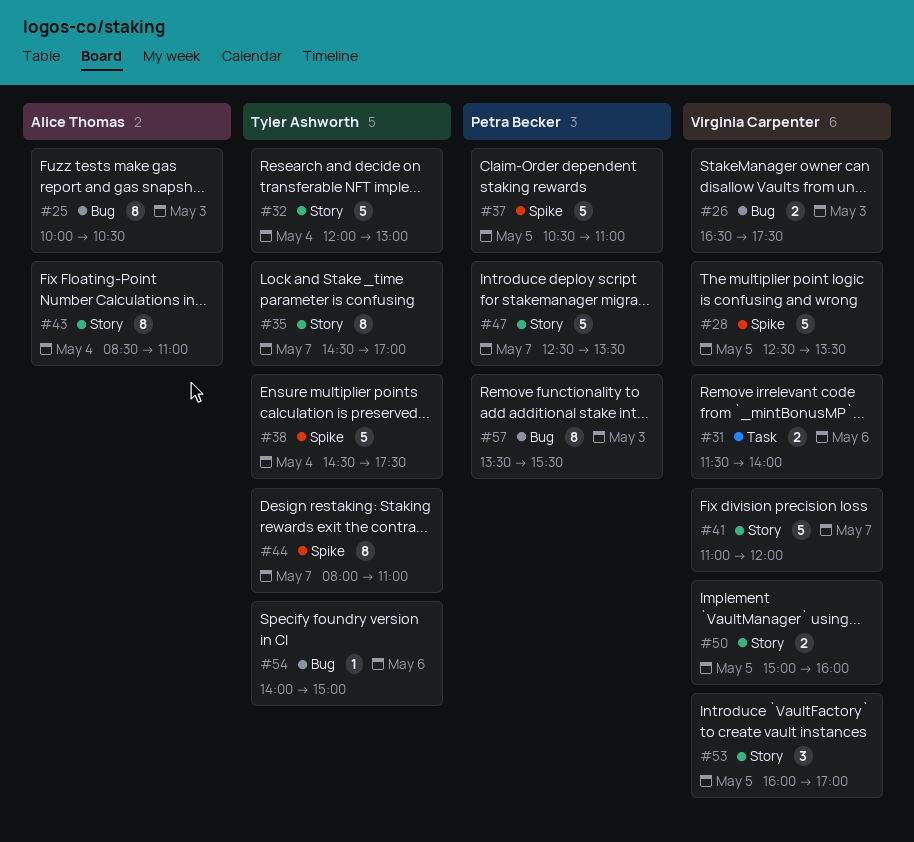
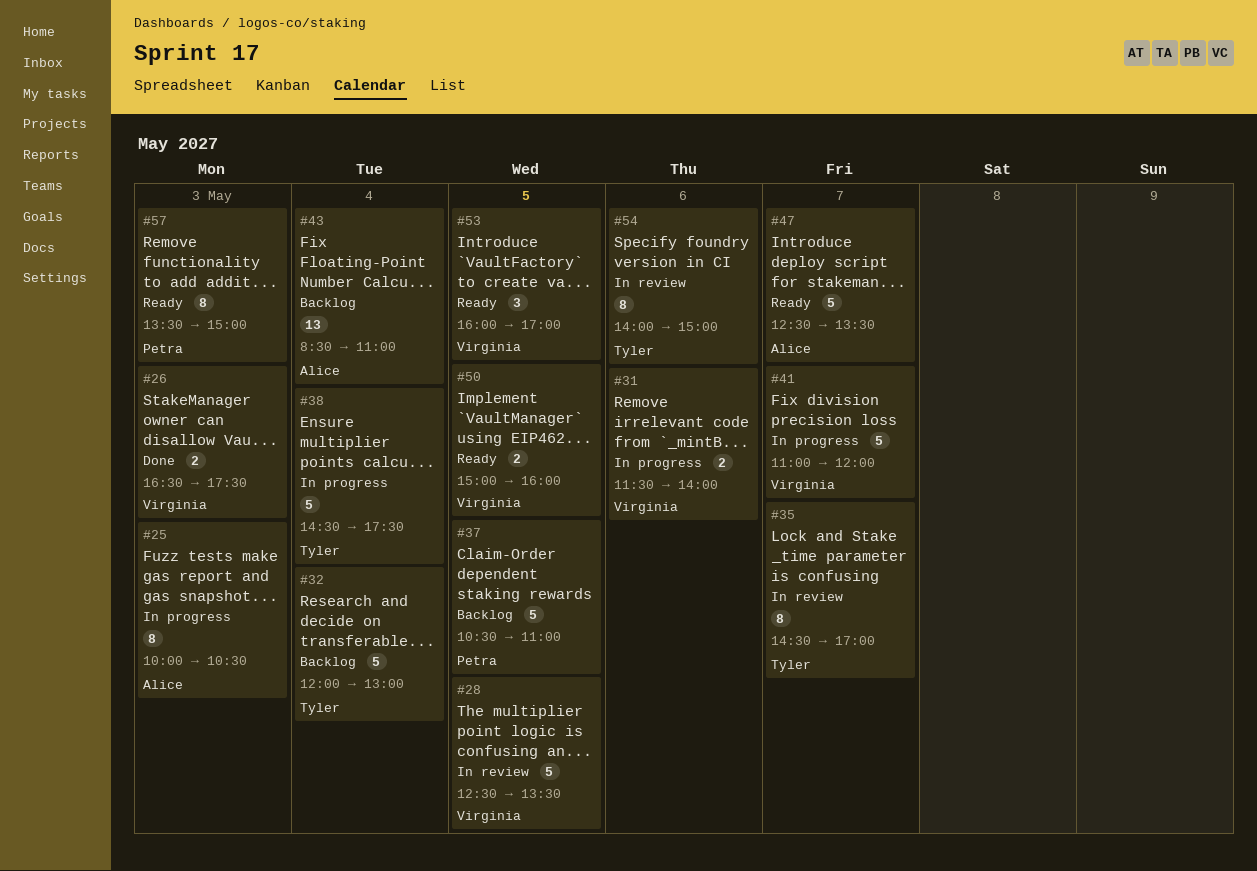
#43, estimate: 8 -> 13
#44: present -> none
#47, owner: Petra Becker -> Alice Thomas
#54, estimate: 1 -> 8
#57, ends: 15:30 -> 15:00

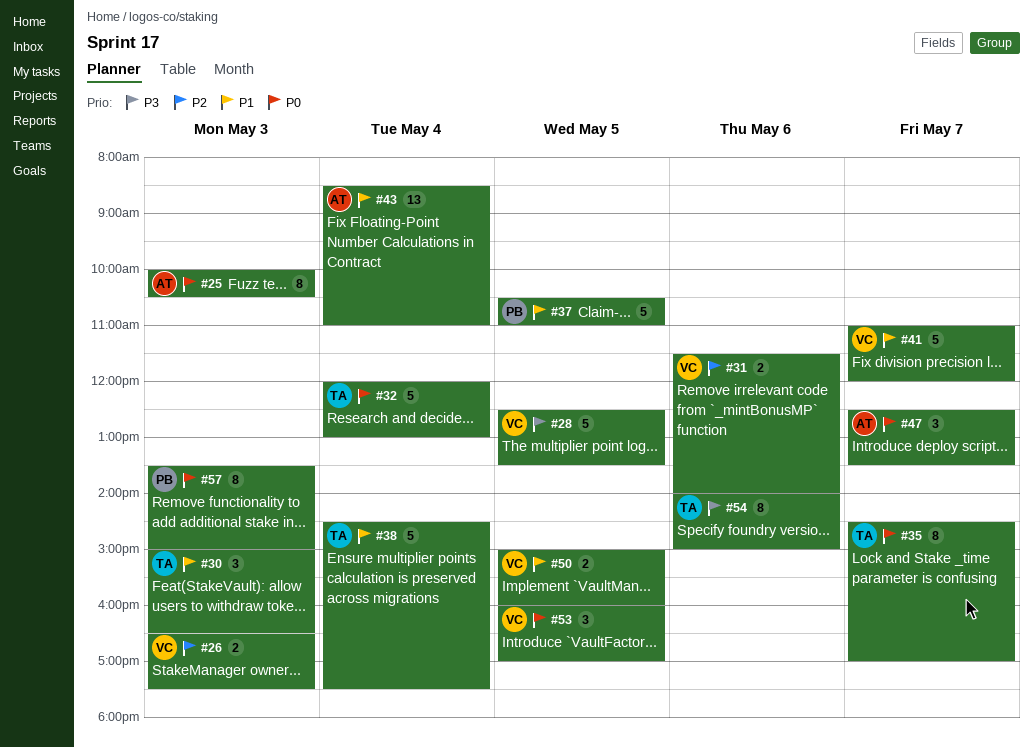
#30: none -> present
#47, estimate: 5 -> 3

